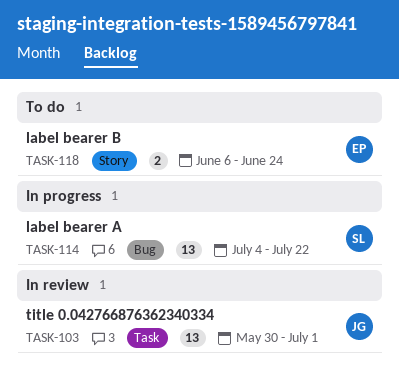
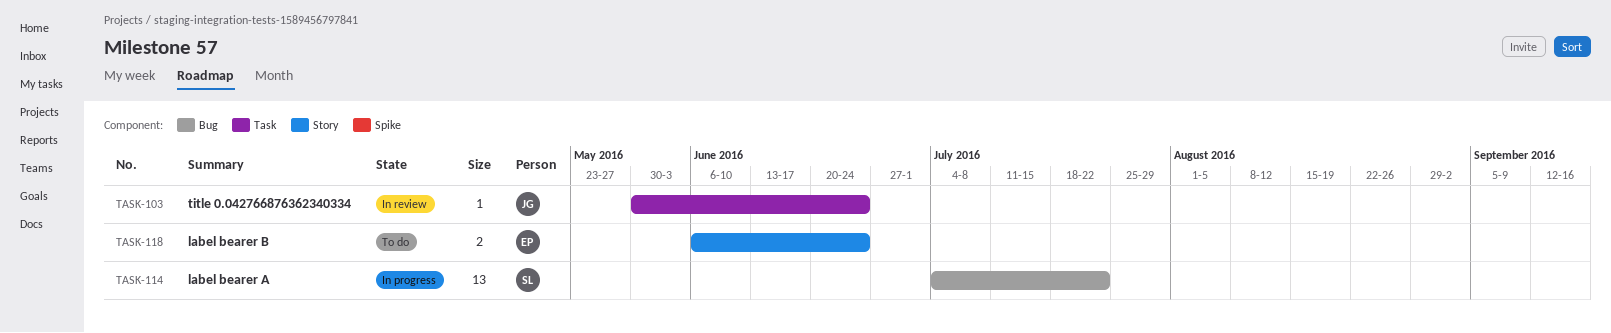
TASK-103, estimate: 13 -> 1
TASK-103, due: Jul 1 -> Jun 24

